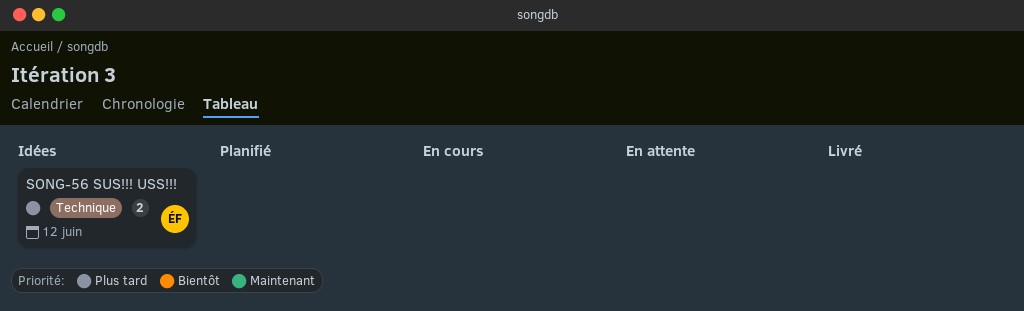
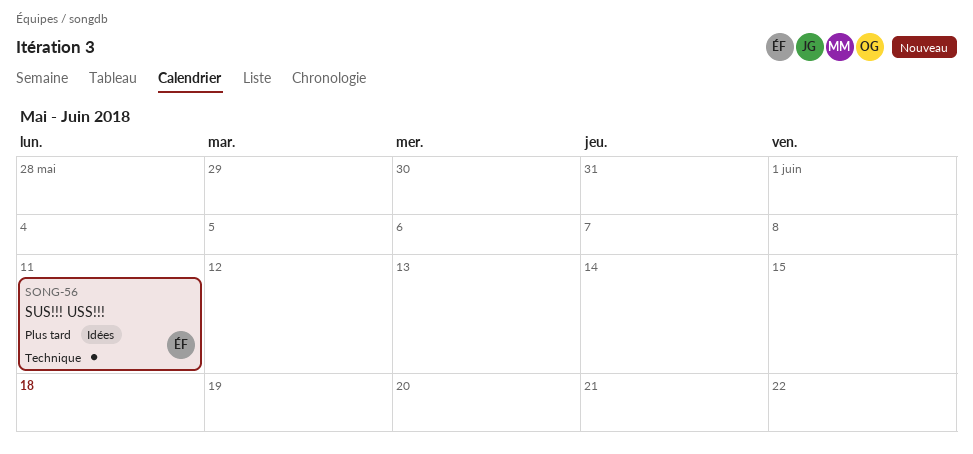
SONG-56, estimate: 2 -> 1
SONG-56, due: Jun 12 -> Jun 11

